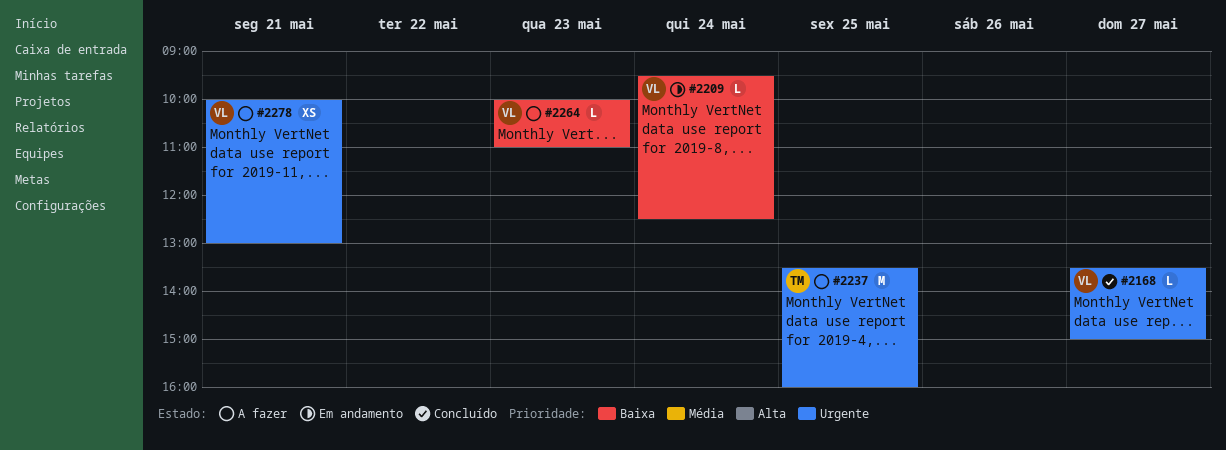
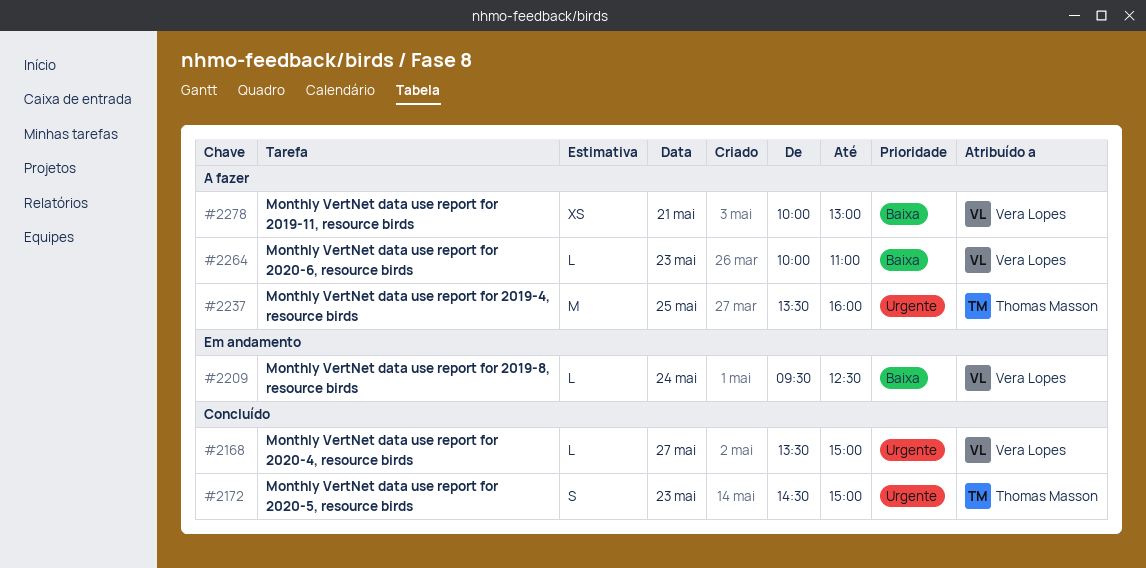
#2172: none -> present
#2278, priority: Urgente -> Baixa

